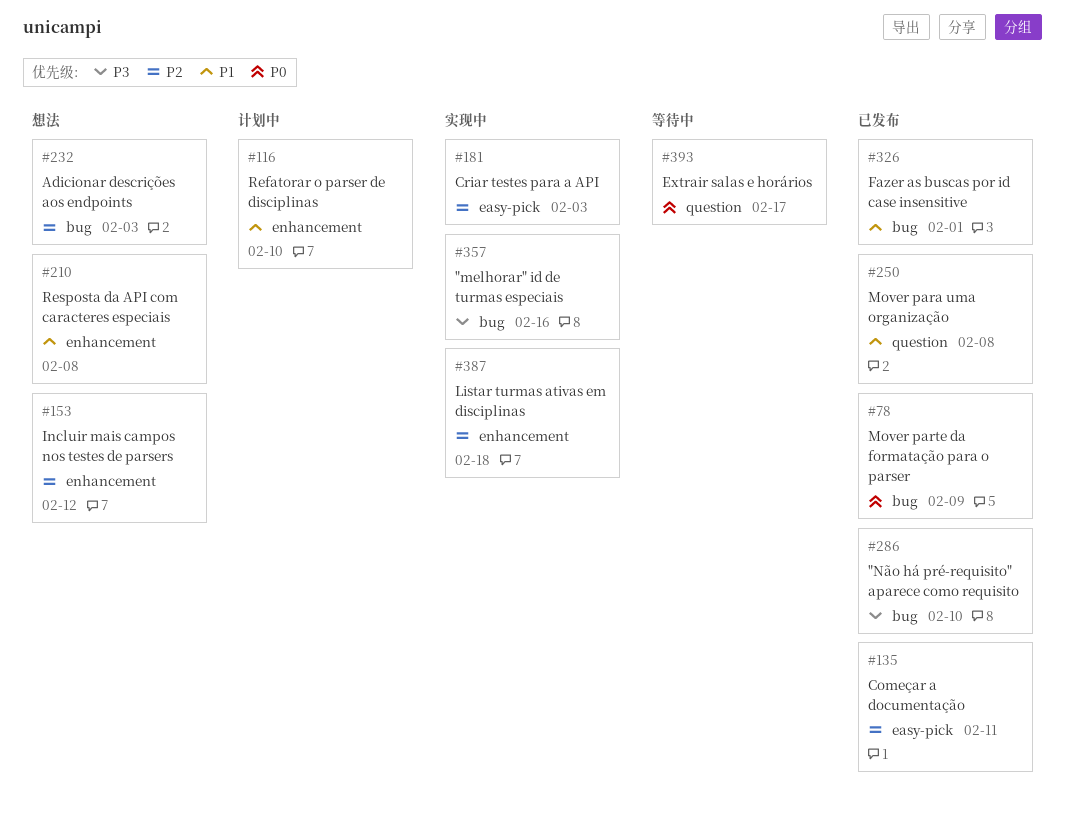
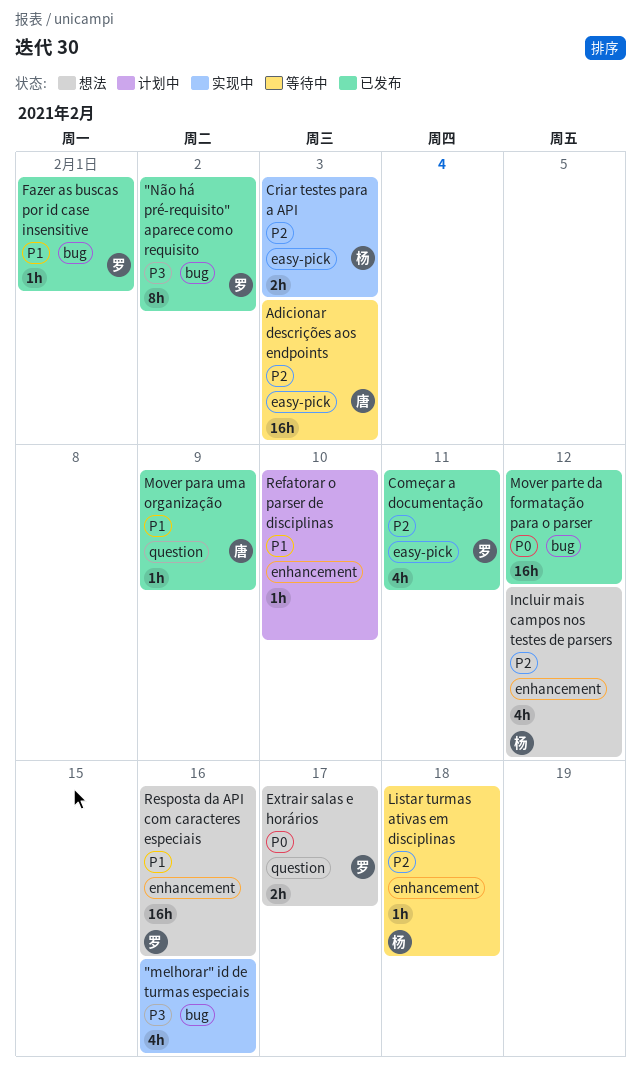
"Não há pré-requisito" aparece como requisito, due: Feb 10 -> Feb 2
Adicionar descrições aos endpoints, status: 想法 -> 等待中
Adicionar descrições aos endpoints, label: bug -> easy-pick
Extrair salas e horários, status: 等待中 -> 想法
Listar turmas ativas em disciplinas, status: 实现中 -> 等待中
Mover para uma organização, due: Feb 8 -> Feb 9
Mover parte da formatação para o parser, due: Feb 9 -> Feb 12
Resposta da API com caracteres especiais, due: Feb 8 -> Feb 16

